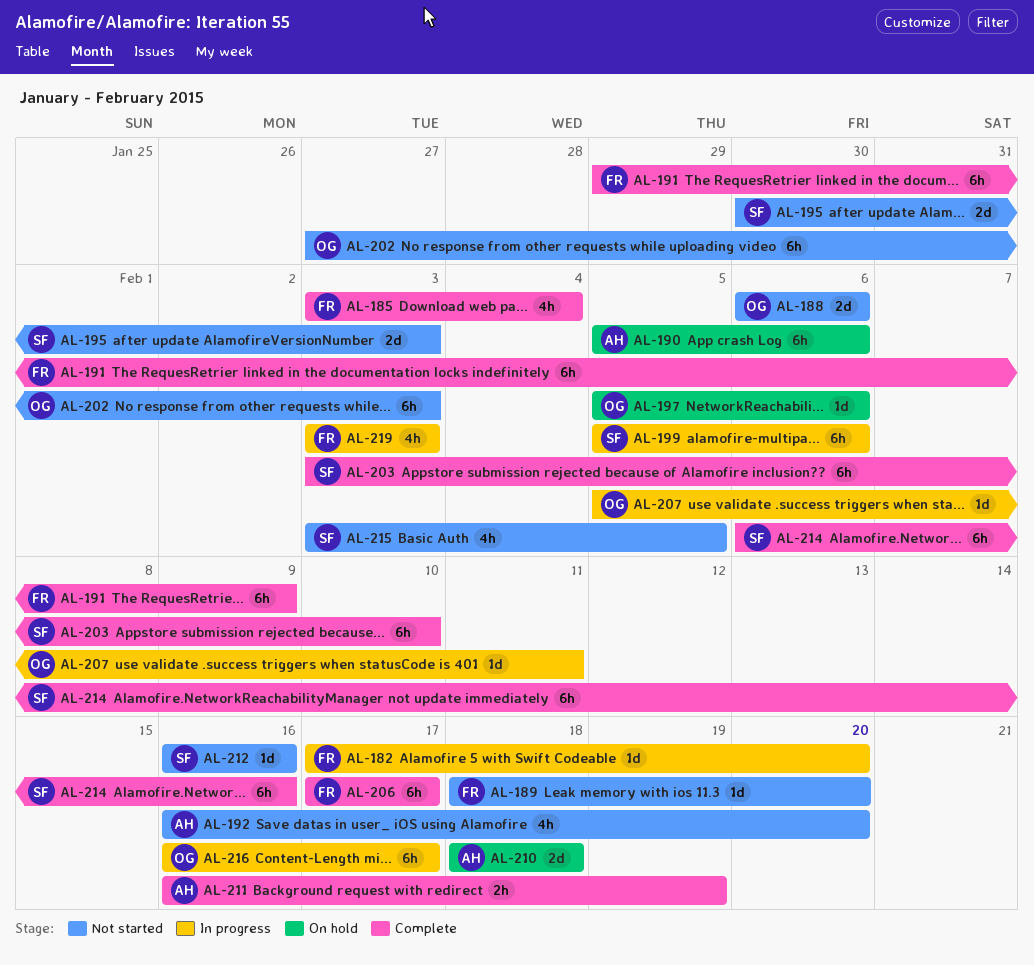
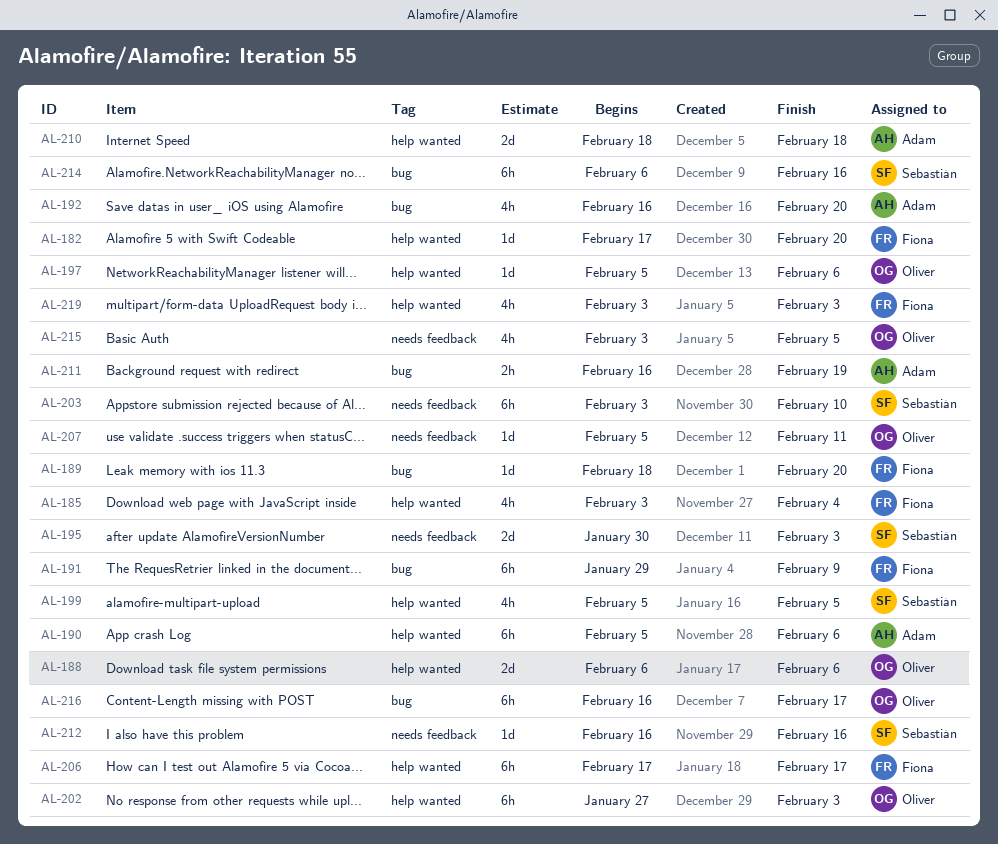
AL-199, estimate: 6h -> 4h
AL-199, due: Feb 6 -> Feb 5
AL-215, owner: Sebastián -> Oliver

